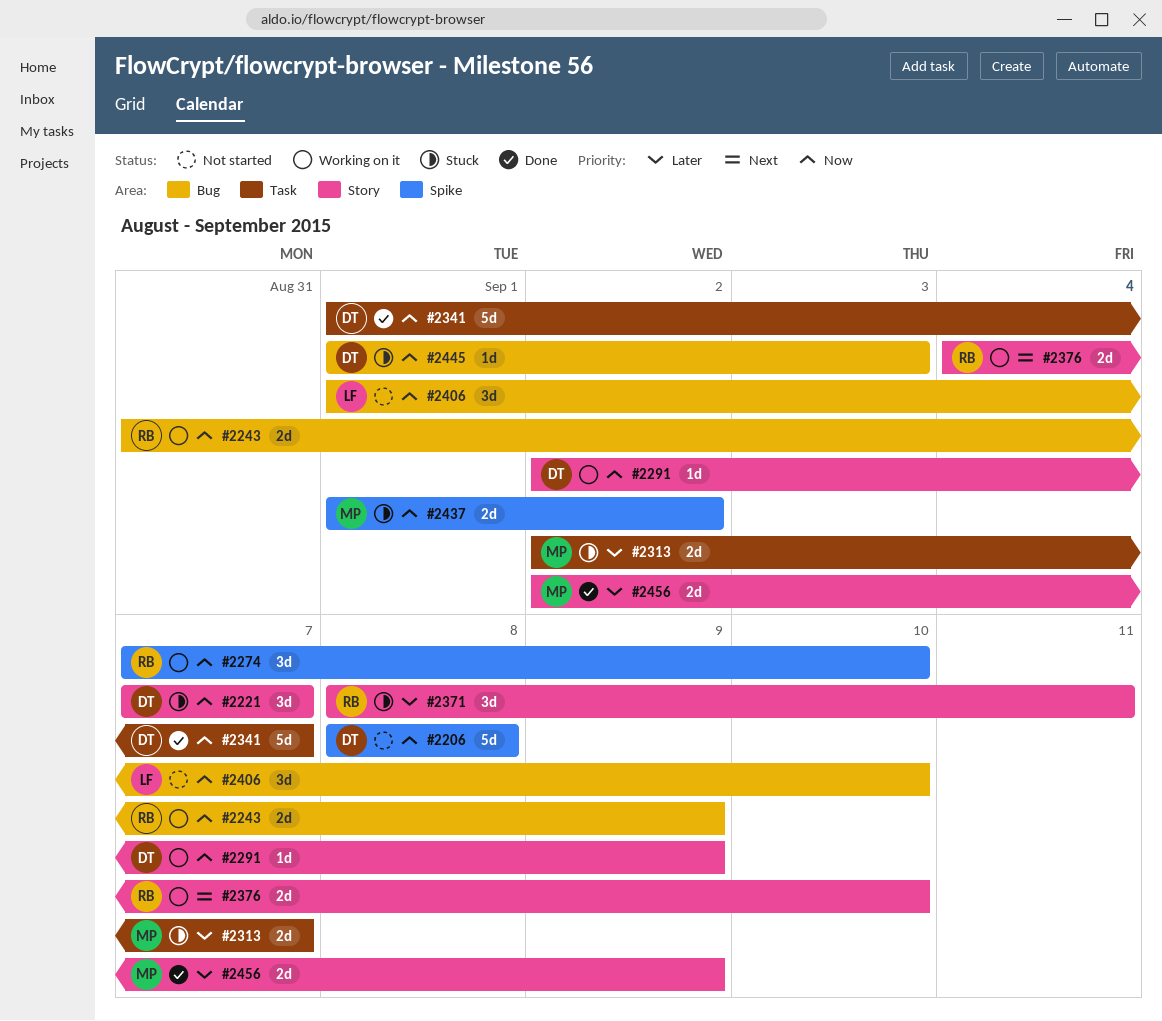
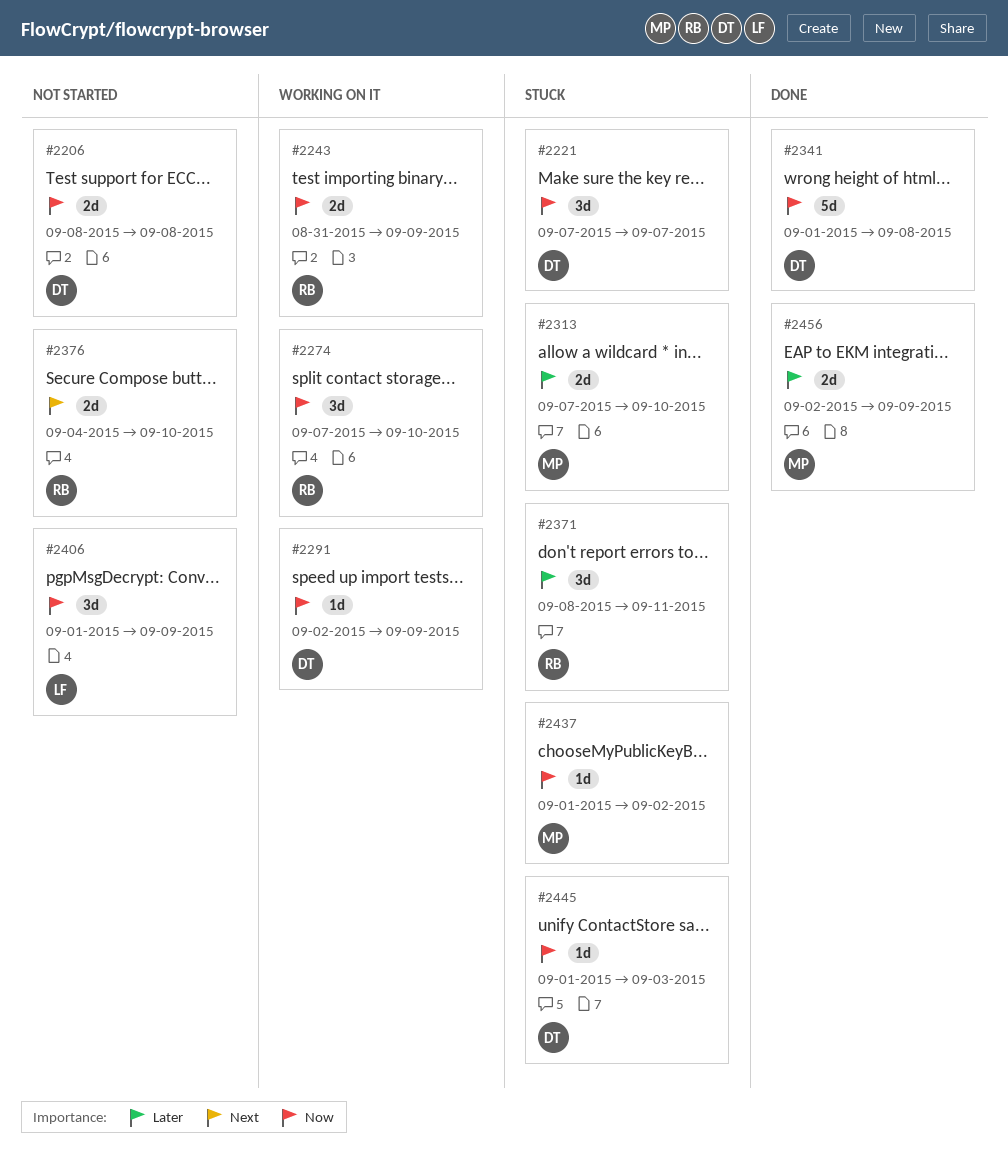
#2206, estimate: 5d -> 2d
#2313, start: Sep 2 -> Sep 7
#2313, due: Sep 7 -> Sep 10
#2341, due: Sep 7 -> Sep 8
#2376, status: Working on it -> Not started
#2406, due: Sep 10 -> Sep 9
#2437, estimate: 2d -> 1d

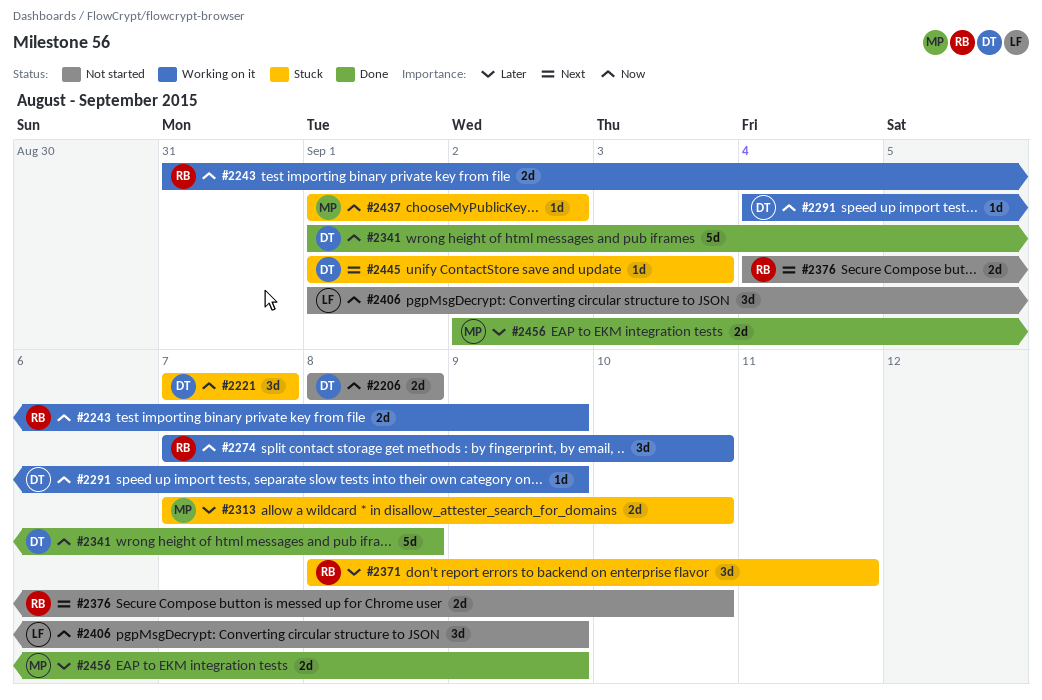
#2291, start: Sep 2 -> Sep 4
#2445, priority: Now -> Next

